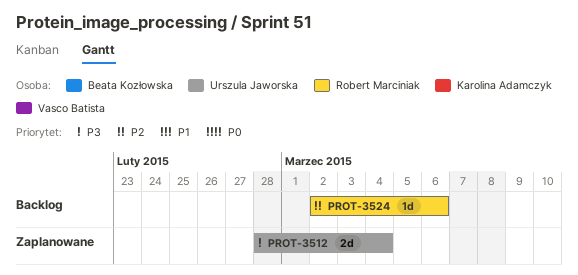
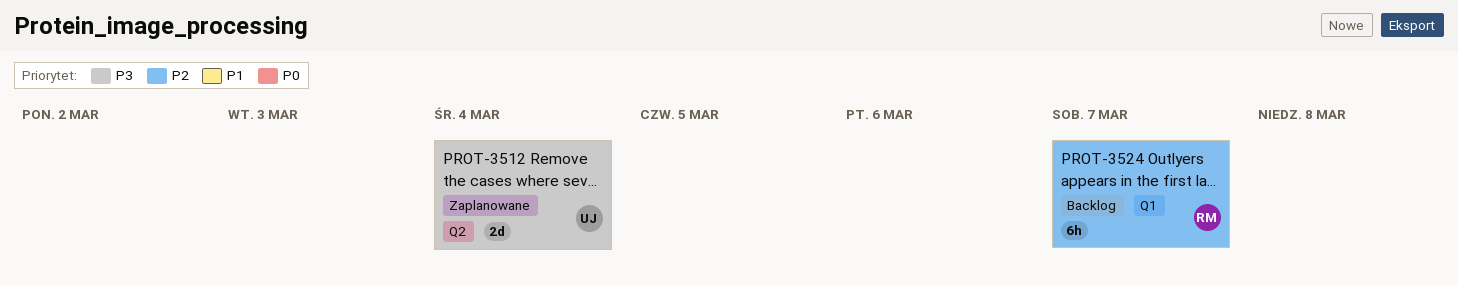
PROT-3524, estimate: 1d -> 6h
PROT-3524, due: Mar 6 -> Mar 7

